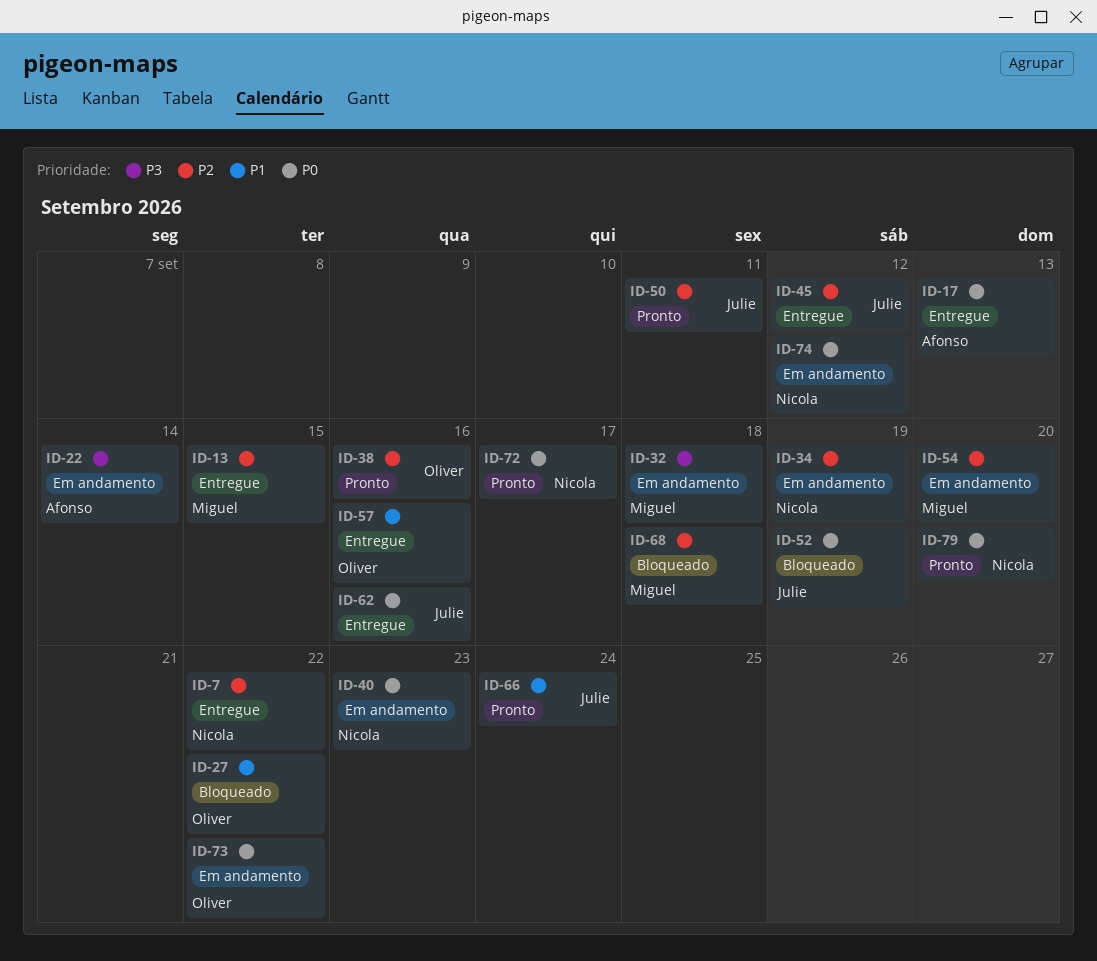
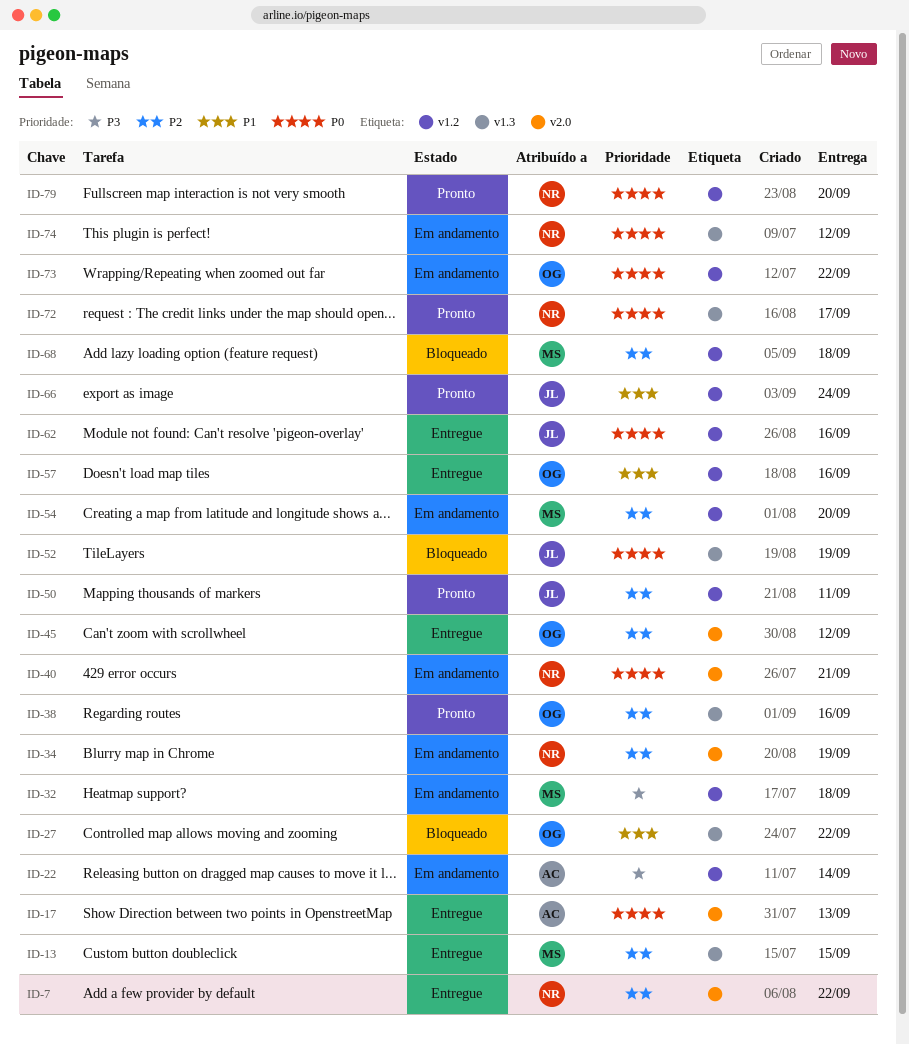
ID-40, due: Sep 23 -> Sep 21
ID-45, owner: Julie -> Oliver

